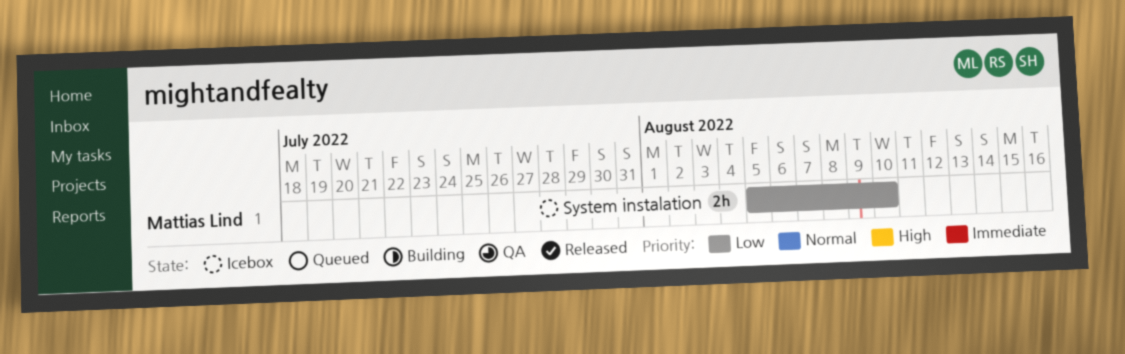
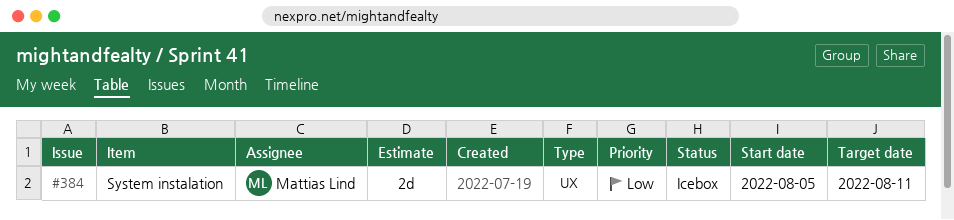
System instalation, estimate: 2h -> 2d
System instalation, due: Aug 10 -> Aug 11

